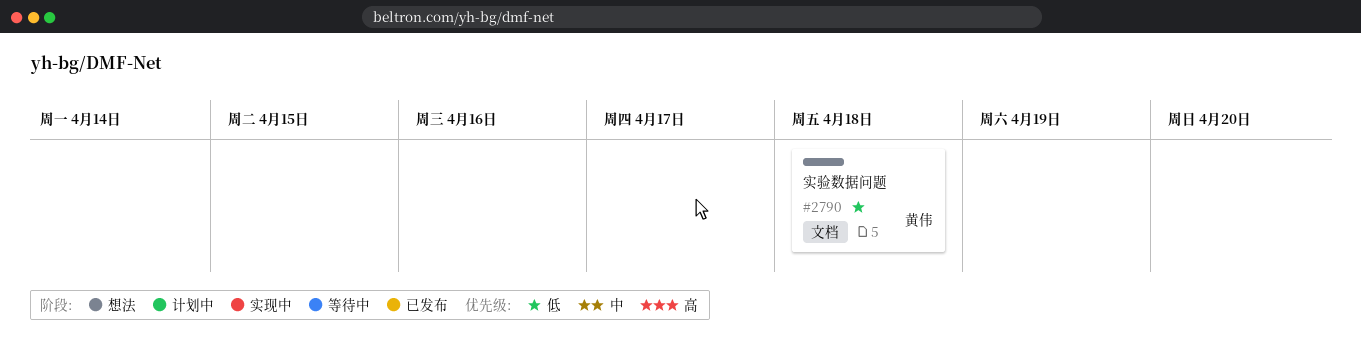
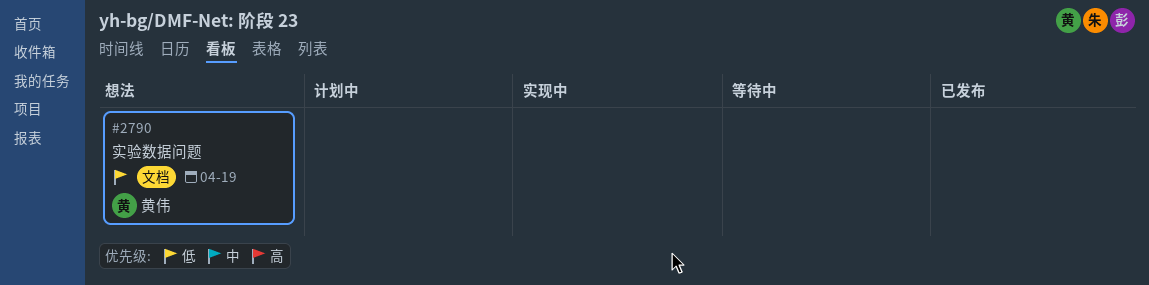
#2790, due: Apr 18 -> Apr 19

